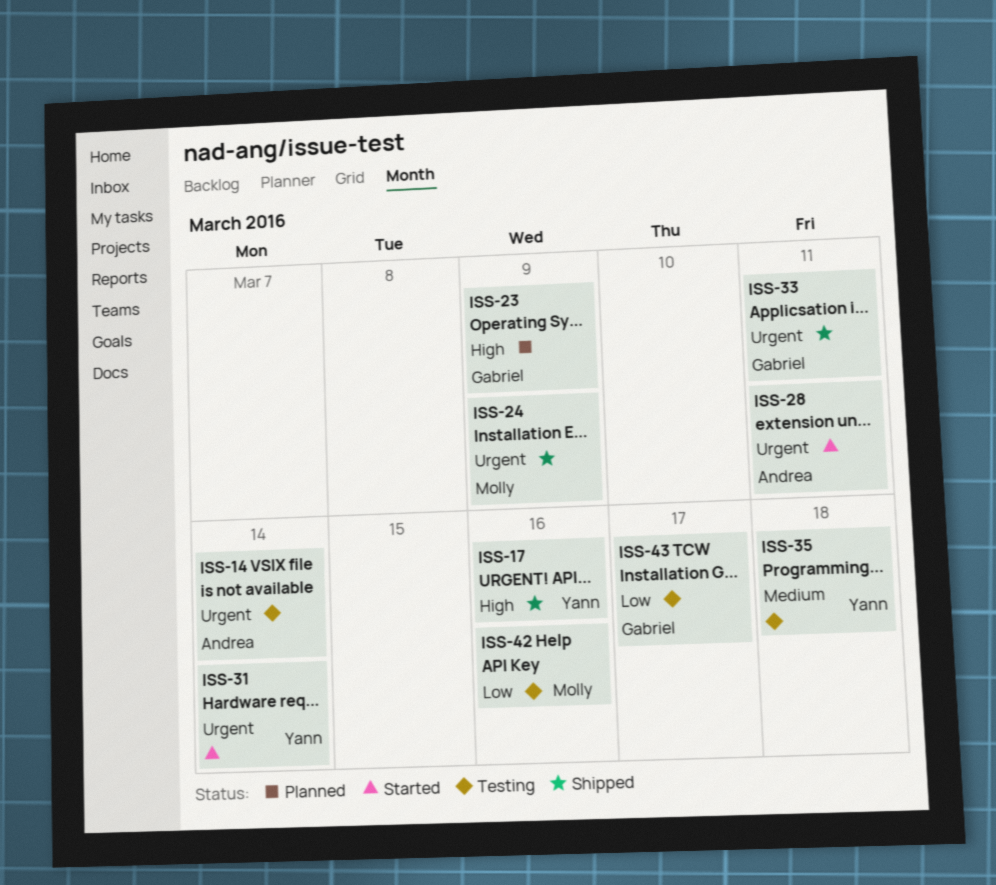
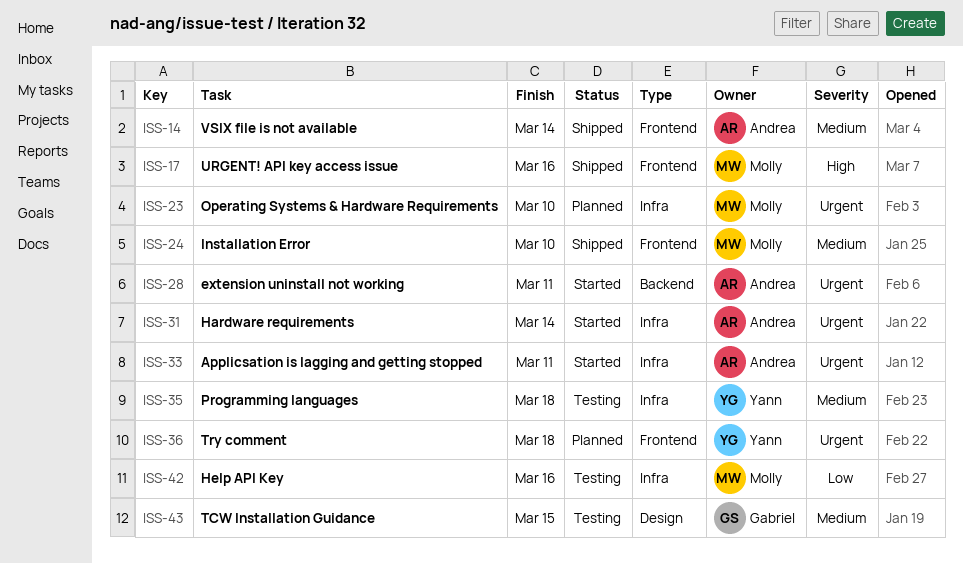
ISS-14, status: Testing -> Shipped
ISS-14, priority: Urgent -> Medium
ISS-17, owner: Yann -> Molly
ISS-23, owner: Gabriel -> Molly
ISS-23, priority: High -> Urgent
ISS-23, due: Mar 9 -> Mar 10
ISS-24, priority: Urgent -> Medium
ISS-24, due: Mar 9 -> Mar 10
ISS-31, owner: Yann -> Andrea
ISS-33, status: Shipped -> Started
ISS-33, owner: Gabriel -> Andrea
ISS-36: none -> present
ISS-43, priority: Low -> Medium
ISS-43, due: Mar 17 -> Mar 15

